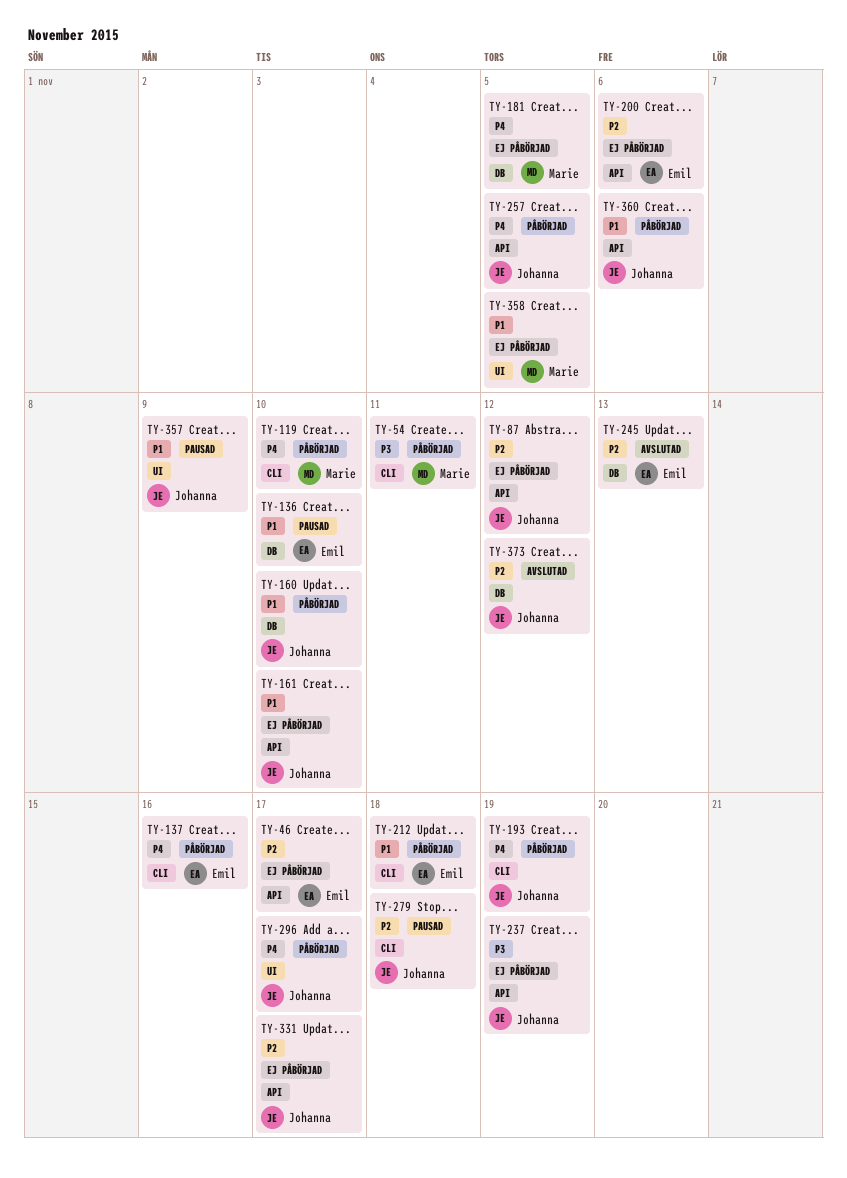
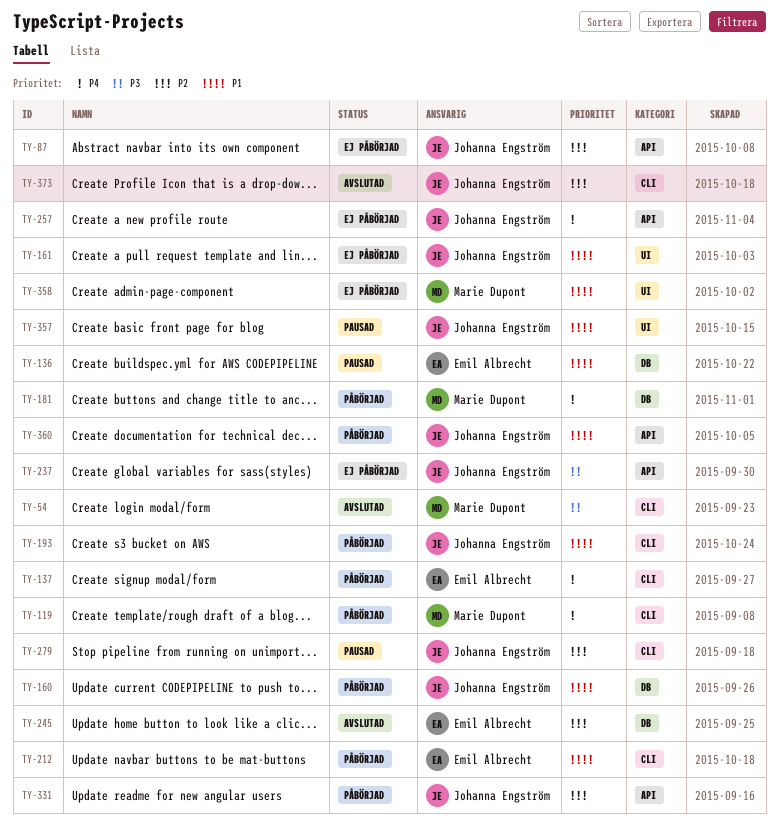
TY-46: present -> none
TY-54, status: Påbörjad -> Avslutad
TY-161, label: API -> UI
TY-181, status: Ej påbörjad -> Påbörjad
TY-193, priority: P4 -> P1
TY-200: present -> none
TY-257, status: Påbörjad -> Ej påbörjad
TY-296: present -> none
TY-331, status: Ej påbörjad -> Påbörjad
TY-373, label: DB -> CLI

